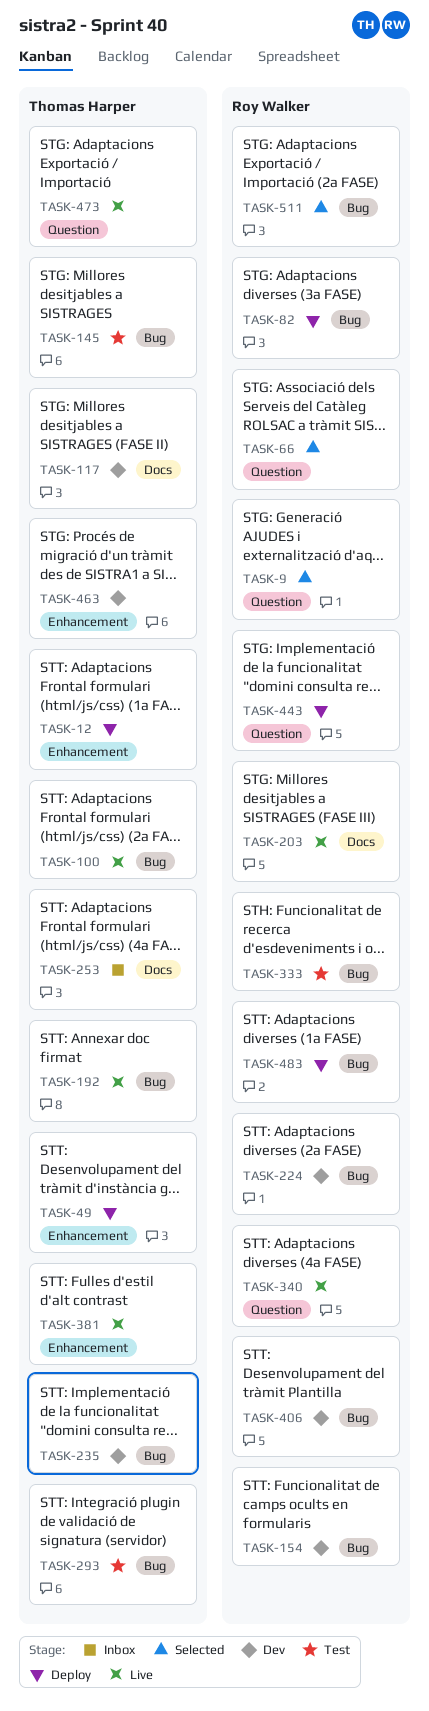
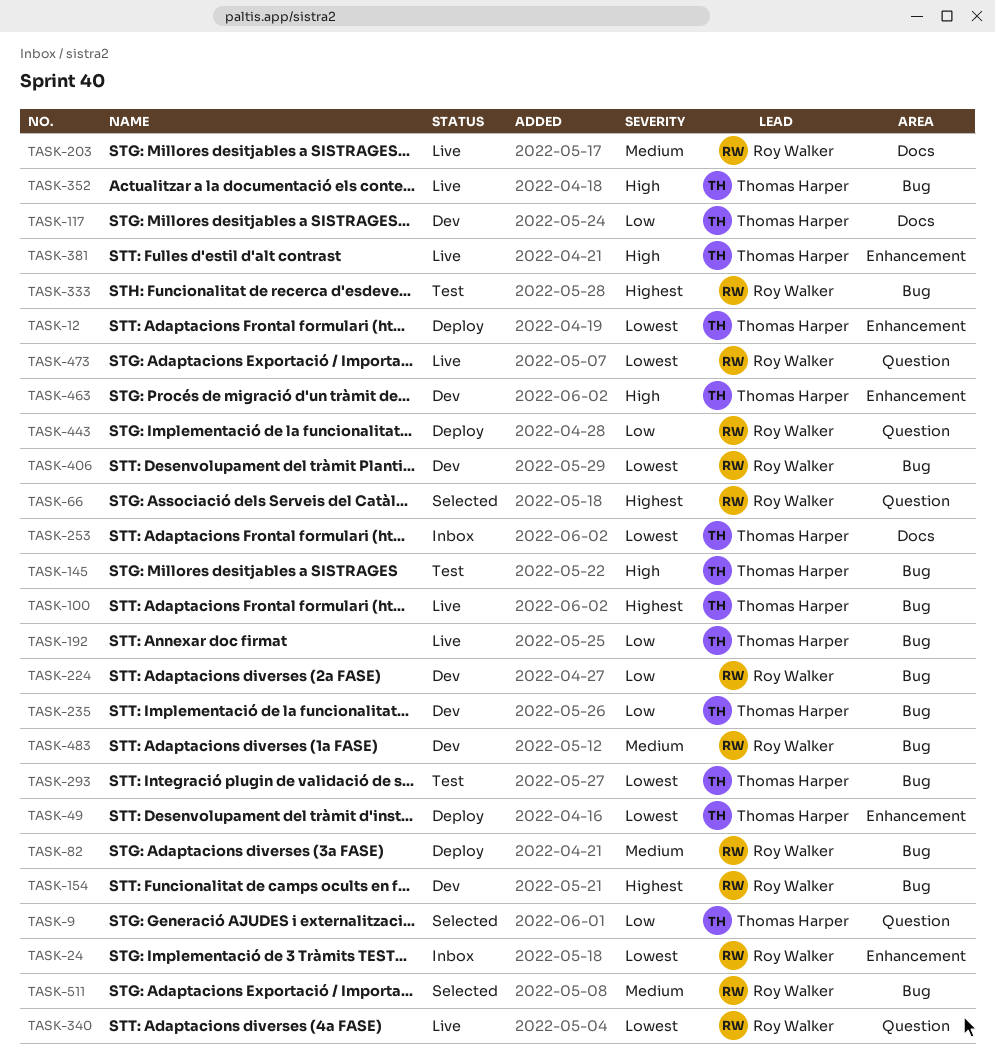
TASK-9, owner: Roy Walker -> Thomas Harper
TASK-24: none -> present
TASK-352: none -> present
TASK-473, owner: Thomas Harper -> Roy Walker
TASK-483, status: Deploy -> Dev

